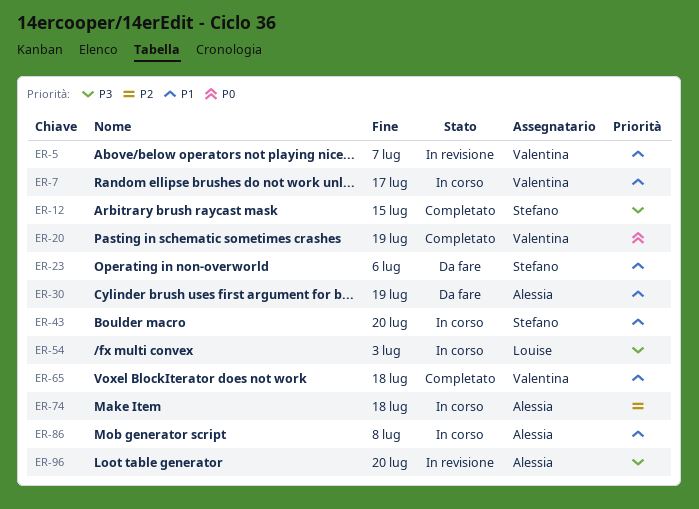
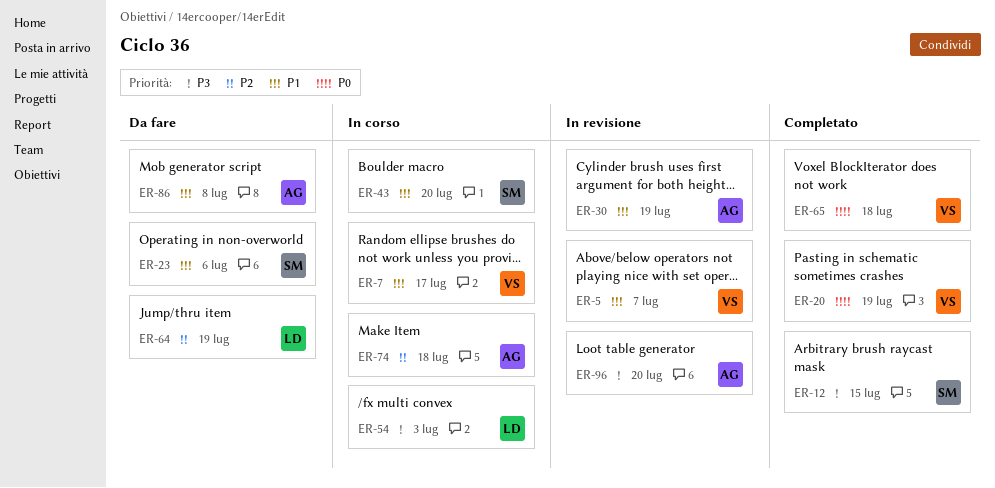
ER-30, status: Da fare -> In revisione
ER-64: none -> present
ER-65, priority: P1 -> P0
ER-86, status: In corso -> Da fare

